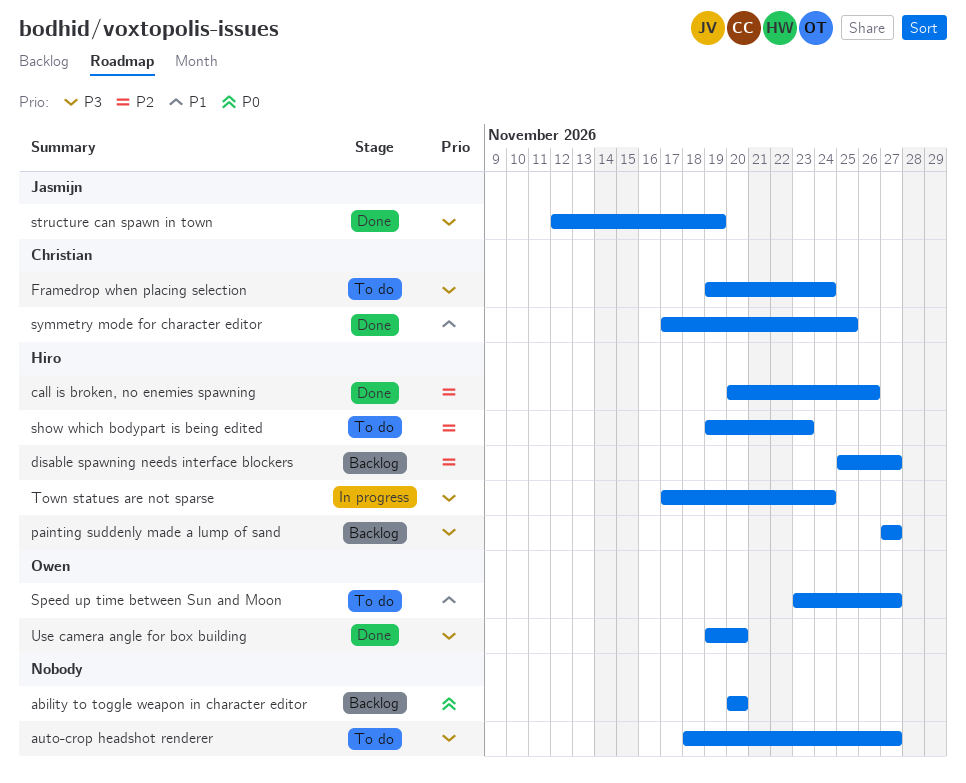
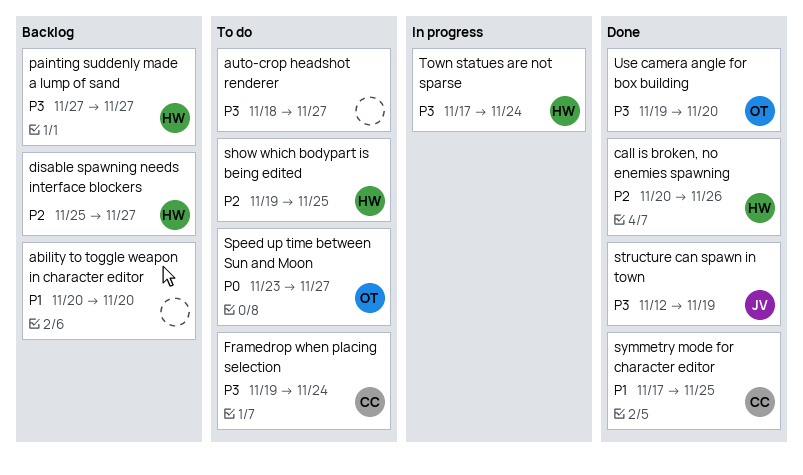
ability to toggle weapon in character editor, priority: P0 -> P1
show which bodypart is being edited, due: Nov 23 -> Nov 25
Speed up time between Sun and Moon, priority: P1 -> P0

